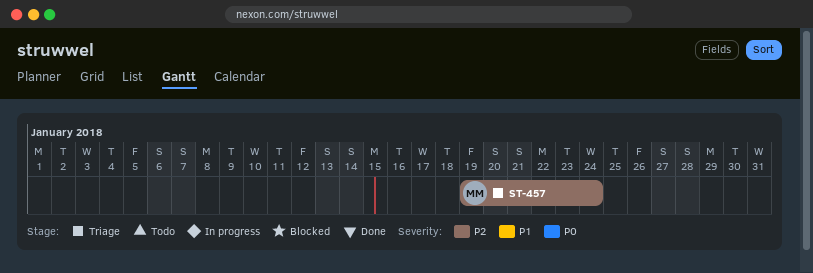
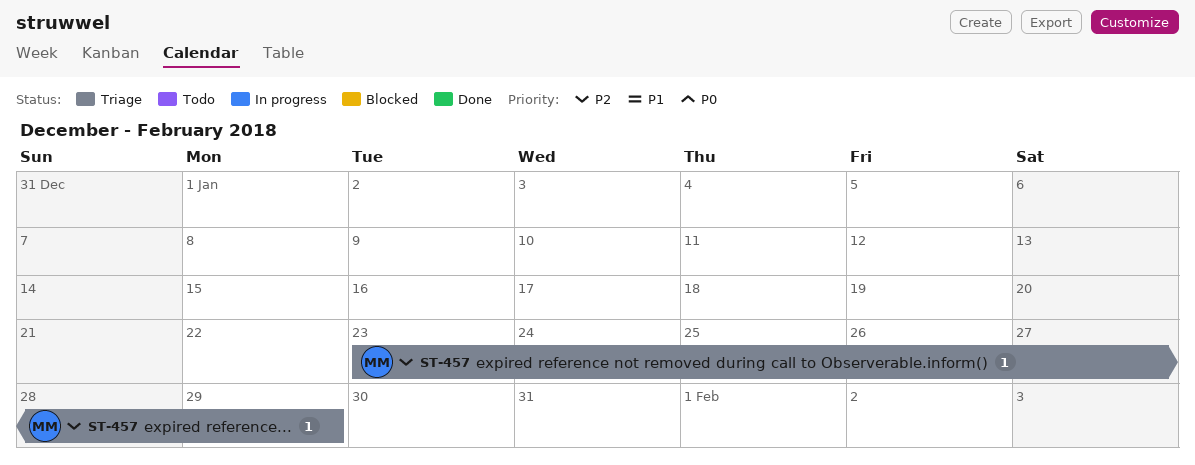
ST-457, start: Jan 19 -> Jan 23
ST-457, due: Jan 24 -> Jan 29

